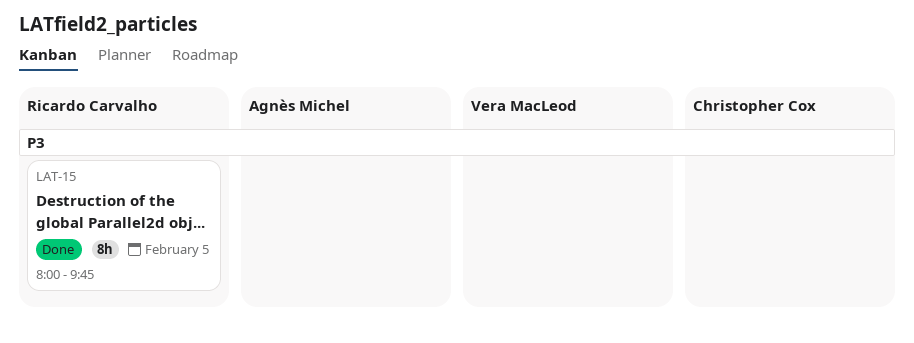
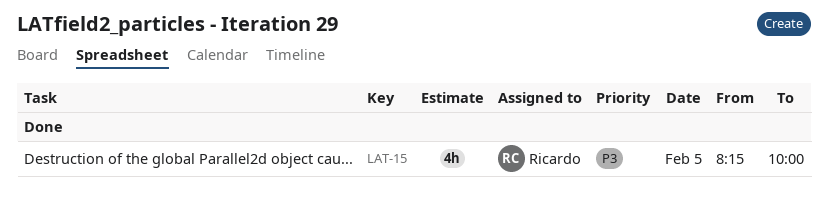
LAT-15, estimate: 8h -> 4h
LAT-15, begins: 08:00 -> 08:15
LAT-15, ends: 09:45 -> 10:00

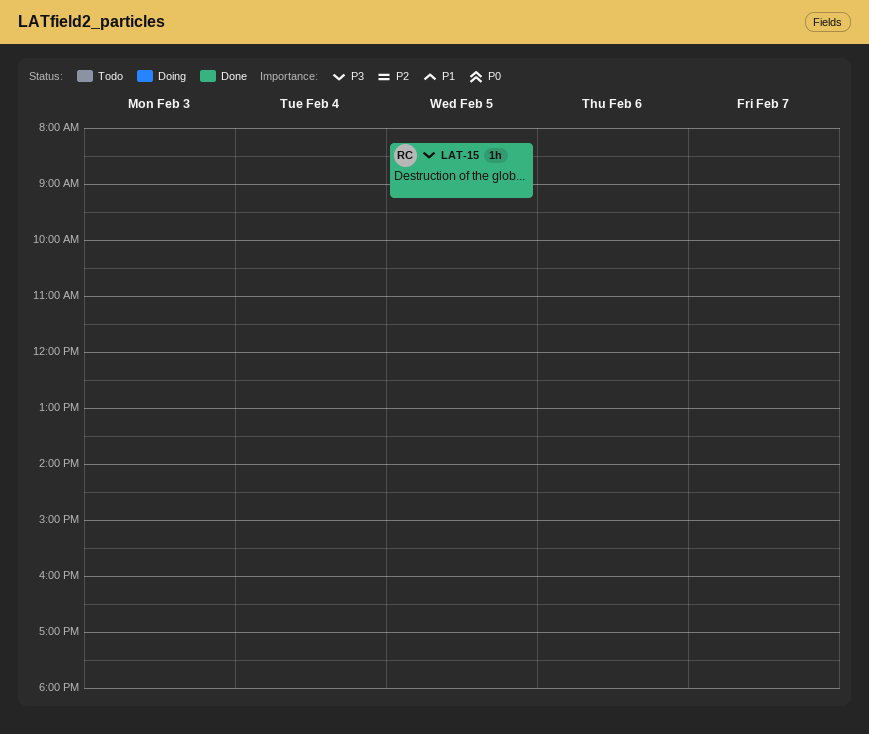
LAT-15, estimate: 4h -> 1h
LAT-15, ends: 10:00 -> 09:15

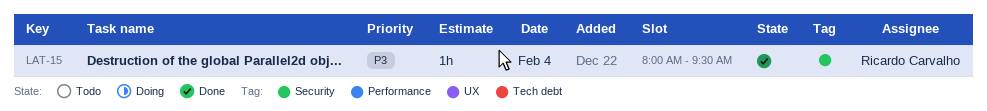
LAT-15, day: Feb 5 -> Feb 4
LAT-15, begins: 08:15 -> 08:00
LAT-15, ends: 09:15 -> 09:30

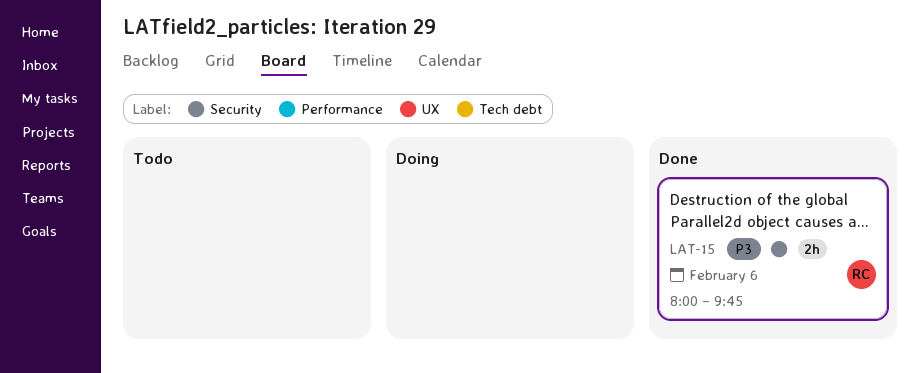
LAT-15, estimate: 1h -> 2h
LAT-15, day: Feb 4 -> Feb 6
LAT-15, ends: 09:30 -> 09:45

